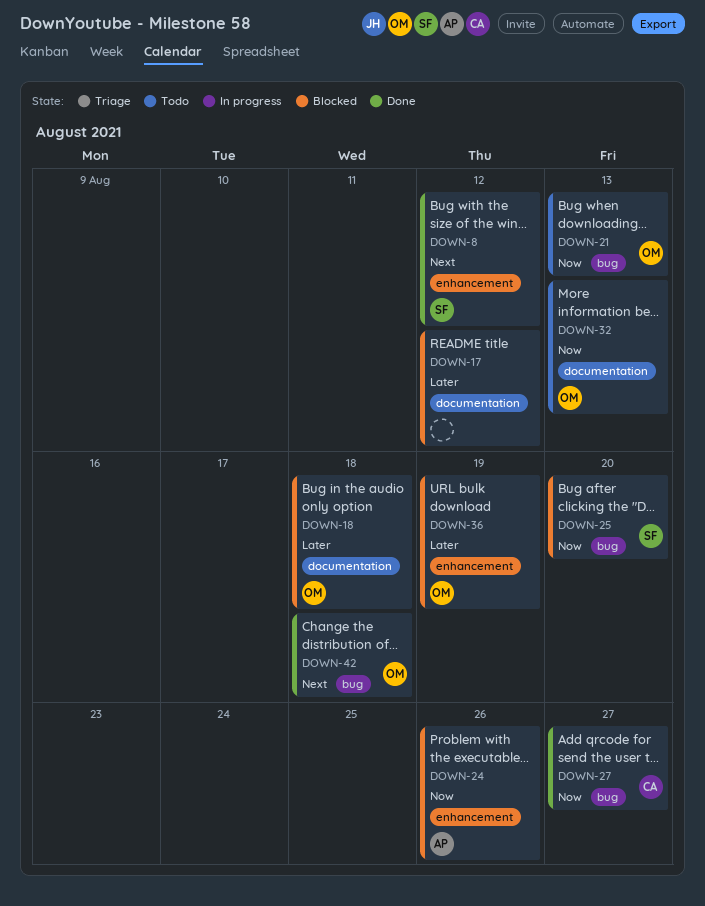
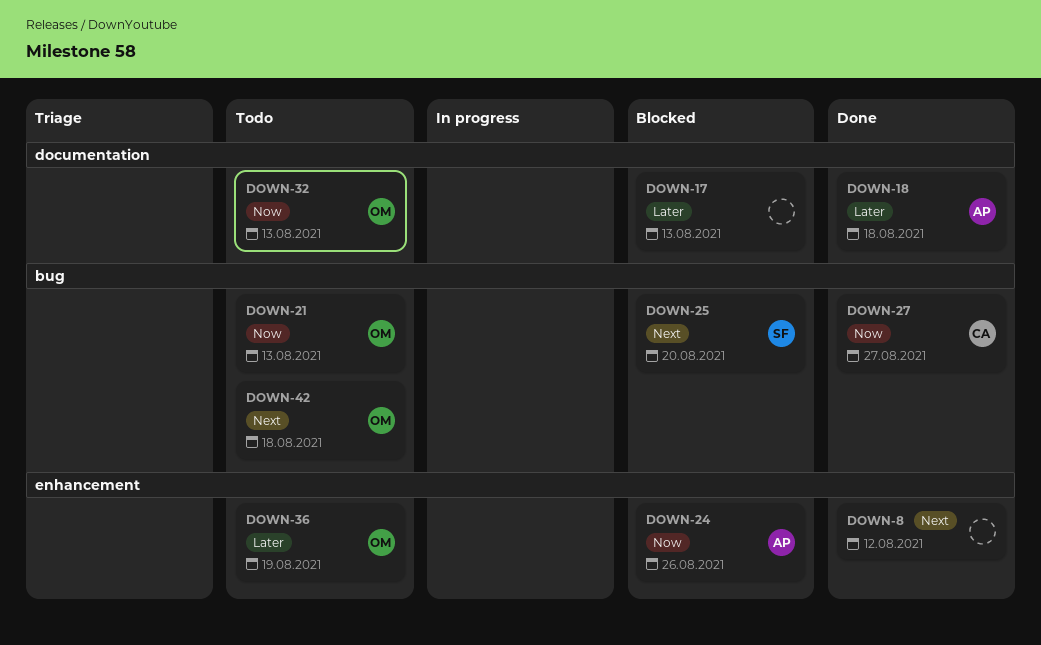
DOWN-8, owner: SF -> none
DOWN-17, due: Aug 12 -> Aug 13
DOWN-18, status: Blocked -> Done
DOWN-18, owner: OM -> AP
DOWN-25, priority: Now -> Next
DOWN-36, status: Blocked -> Todo
DOWN-42, status: Done -> Todo

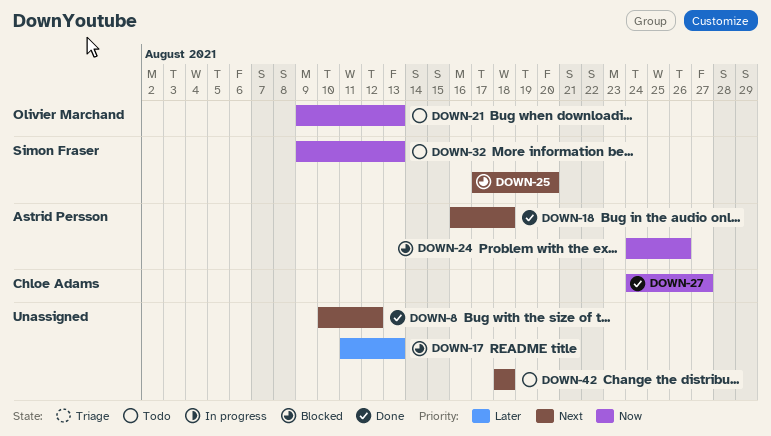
DOWN-18, priority: Later -> Next
DOWN-32, owner: Olivier Marchand -> Simon Fraser
DOWN-36: present -> none
DOWN-42, owner: Olivier Marchand -> none

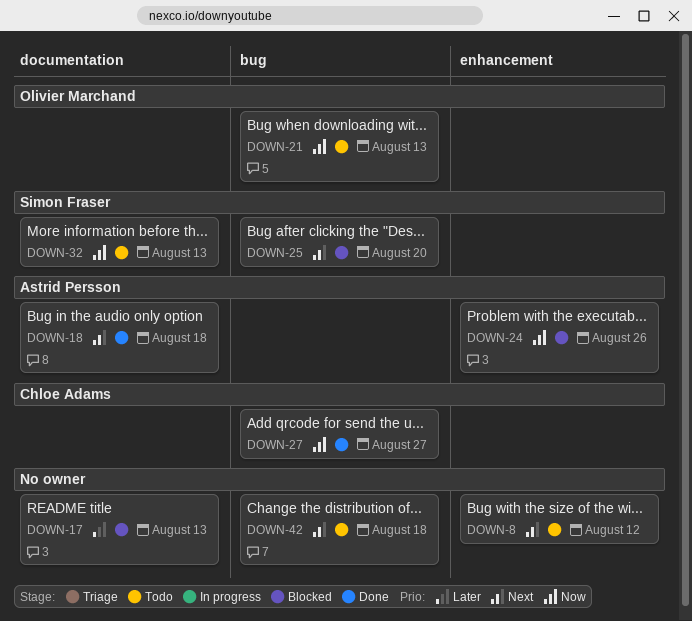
DOWN-8, status: Done -> Todo

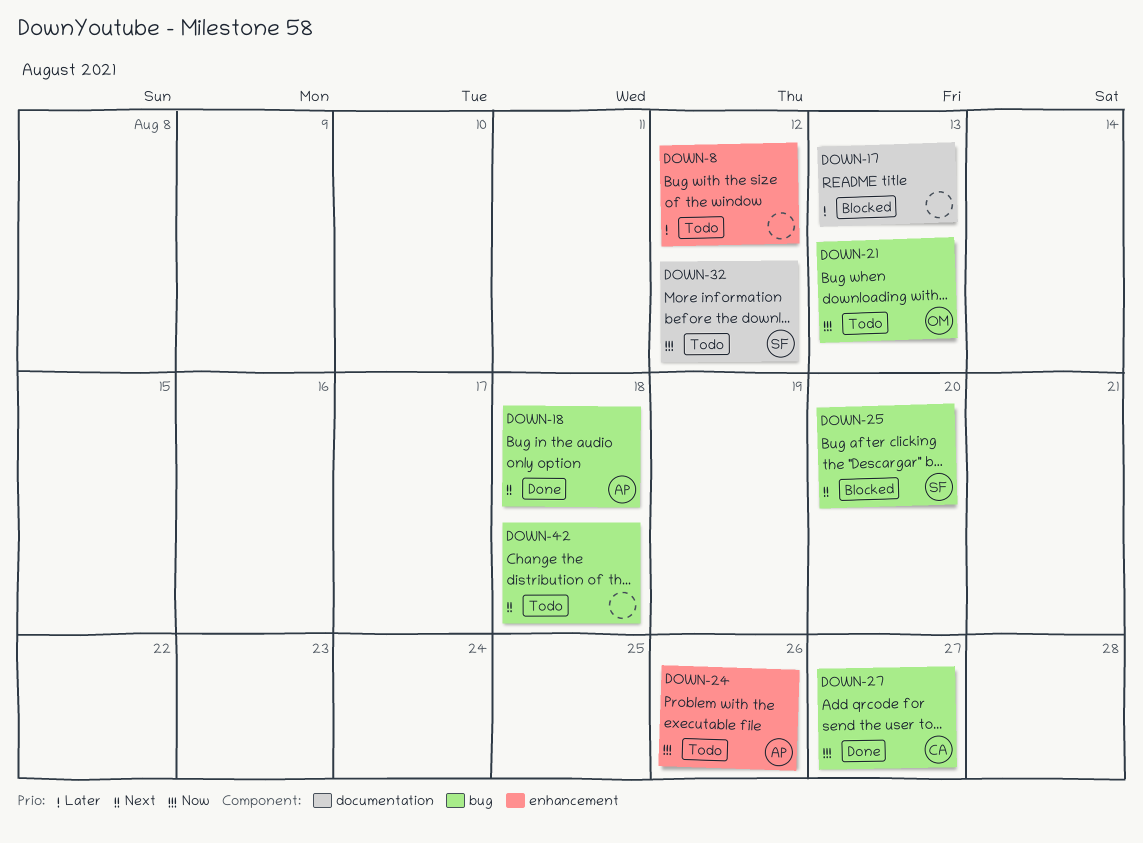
DOWN-8, priority: Next -> Later
DOWN-18, label: documentation -> bug
DOWN-24, status: Blocked -> Todo
DOWN-32, due: Aug 13 -> Aug 12

